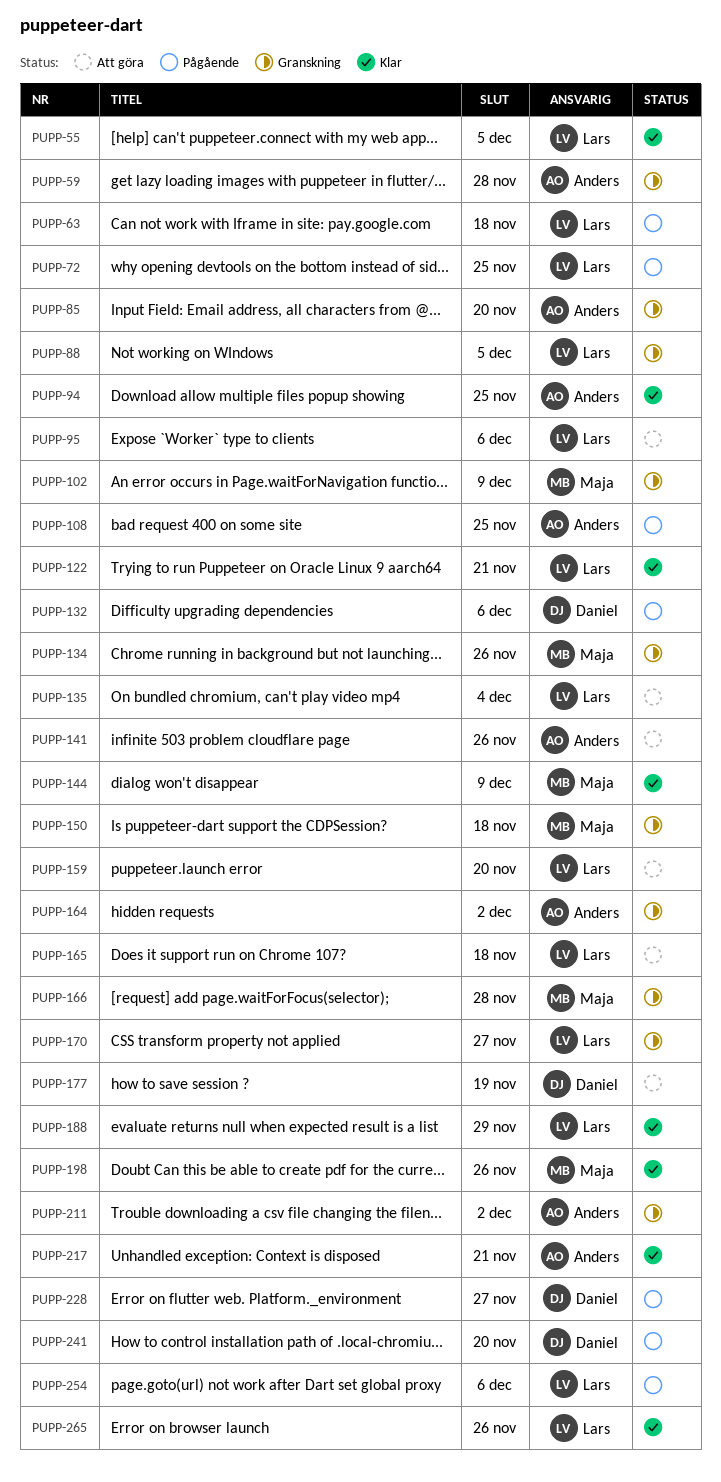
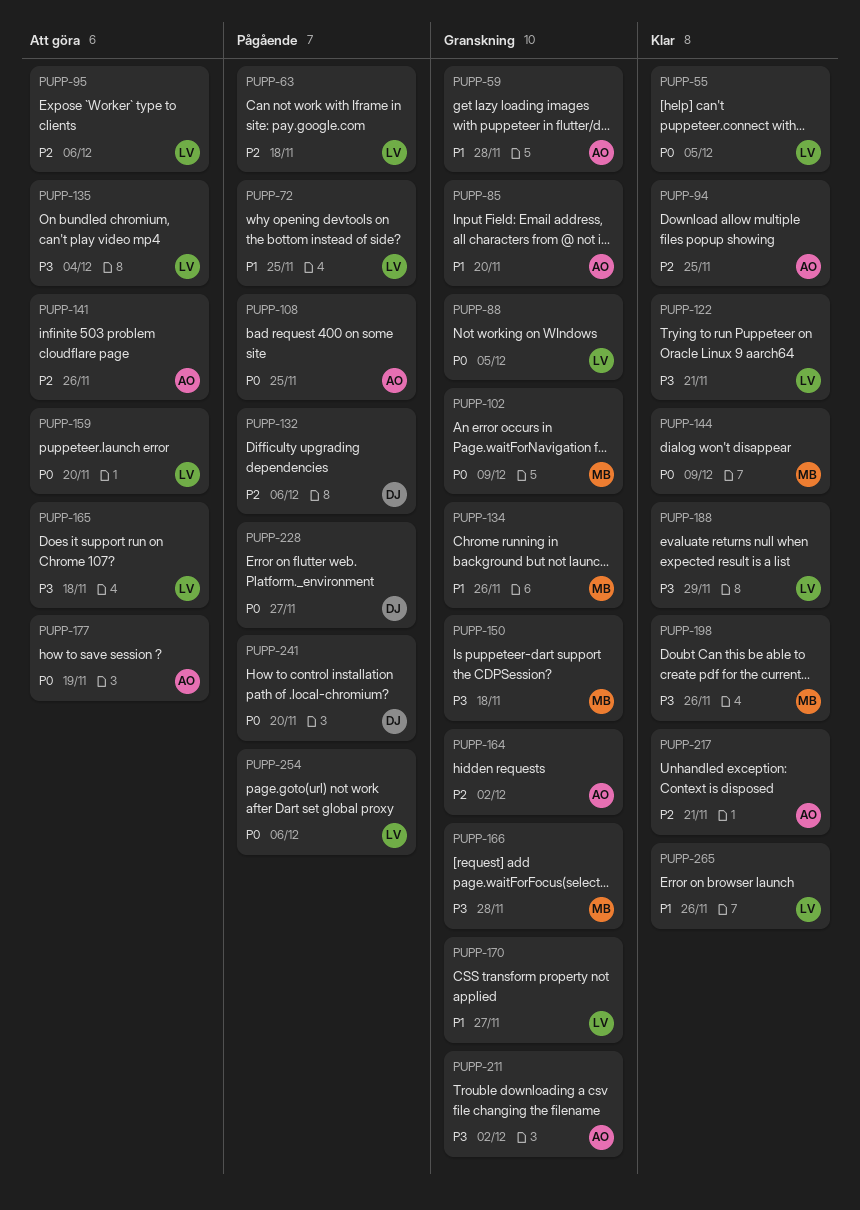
PUPP-177, owner: Daniel -> Anders

